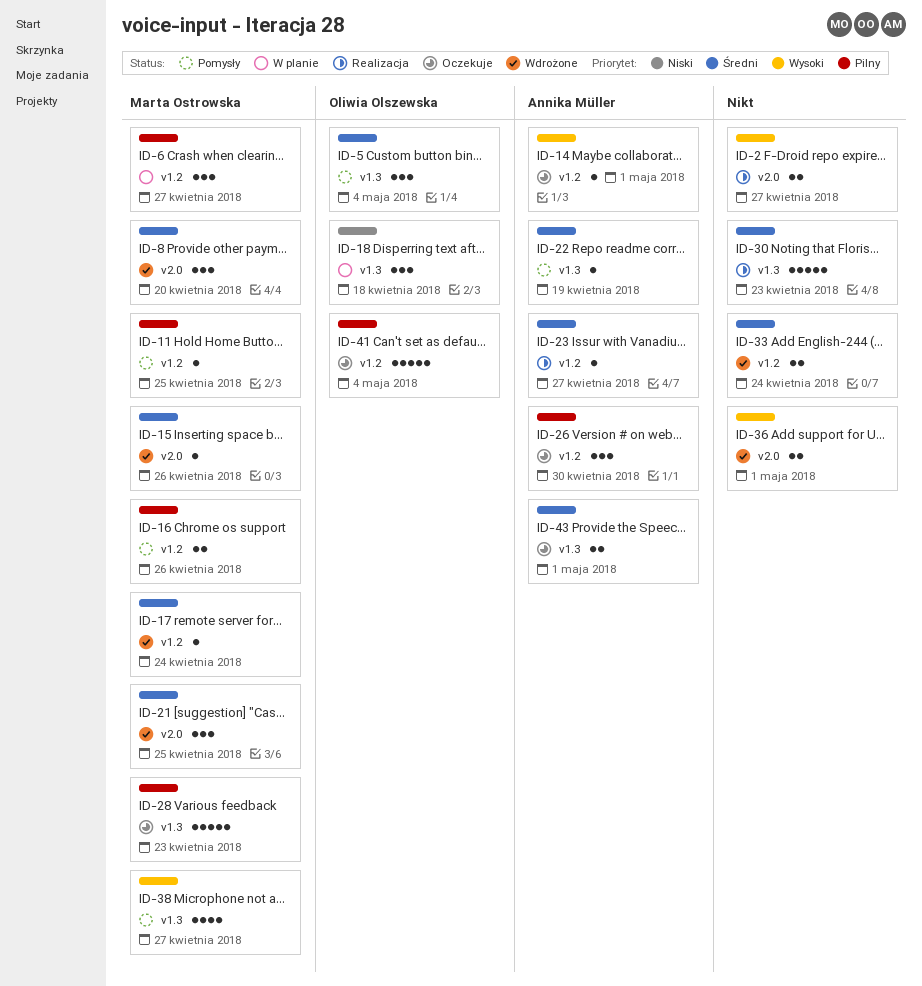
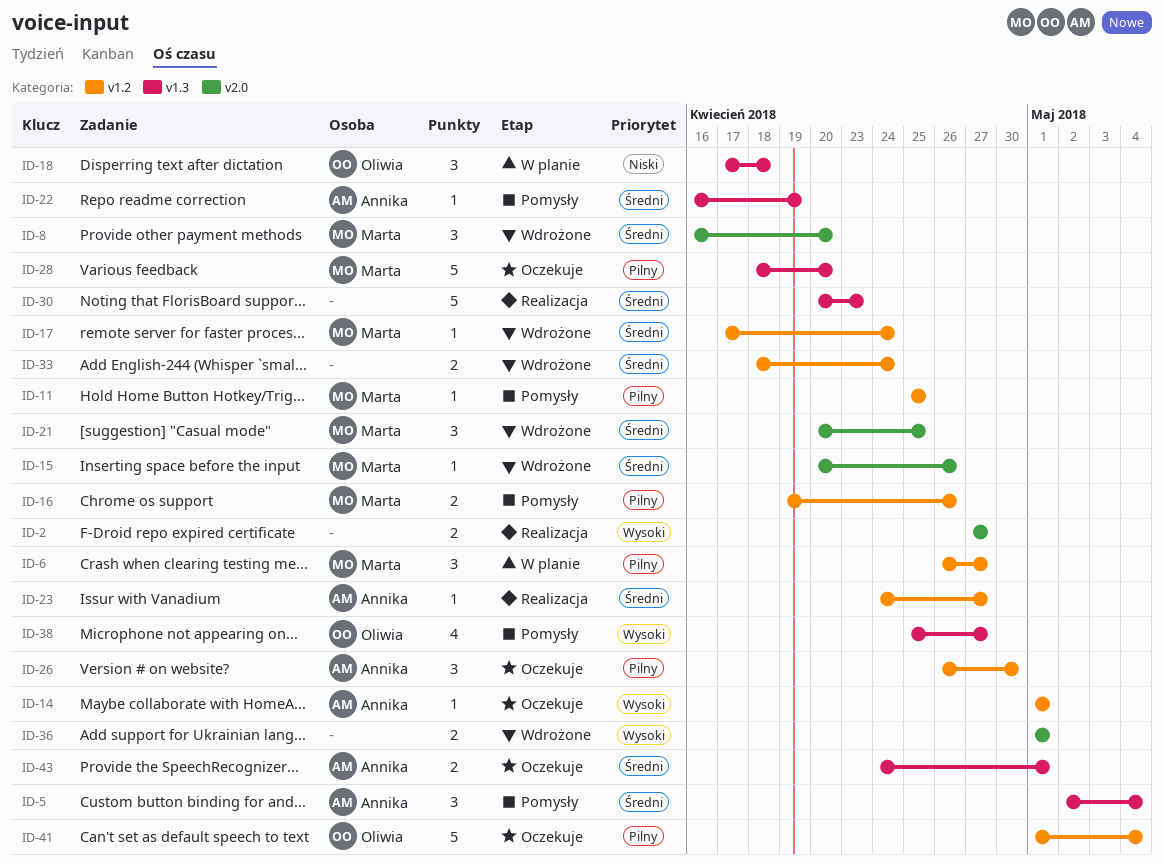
ID-5, owner: Oliwia Olszewska -> Annika Müller
ID-28, due: Apr 23 -> Apr 20
ID-38, owner: Marta Ostrowska -> Oliwia Olszewska

